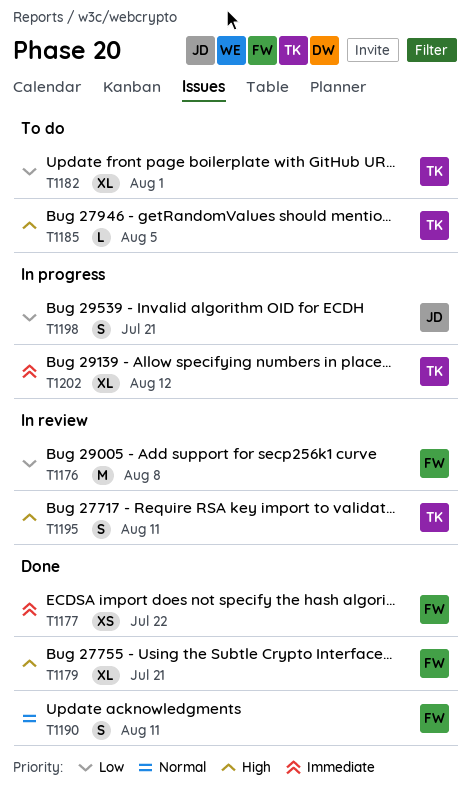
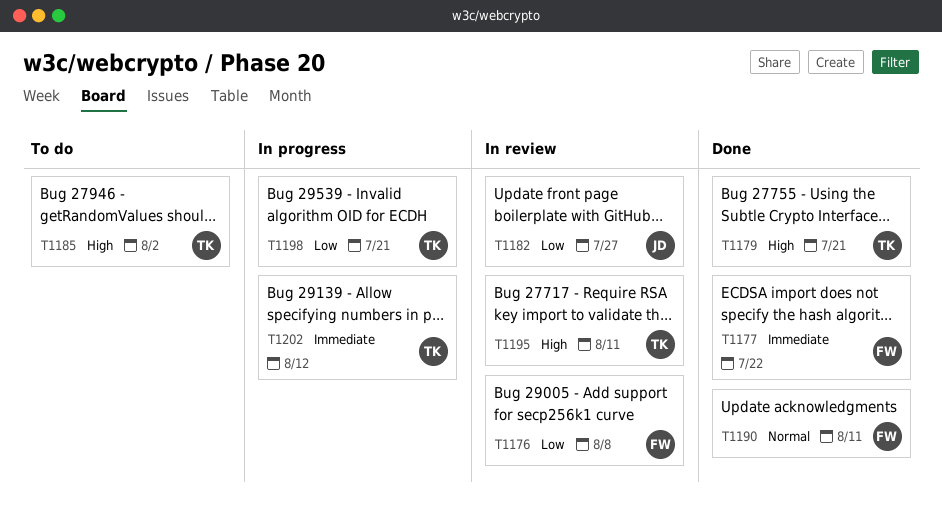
T1179, owner: FW -> TK
T1182, status: To do -> In review
T1182, owner: TK -> JD
T1182, due: Aug 1 -> Jul 27
T1185, due: Aug 5 -> Aug 2
T1198, owner: JD -> TK

